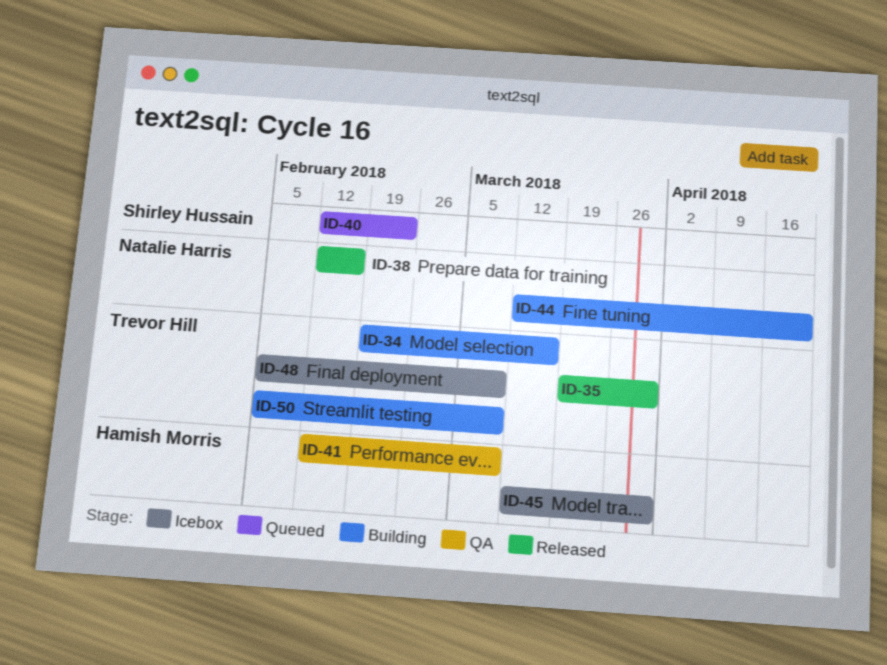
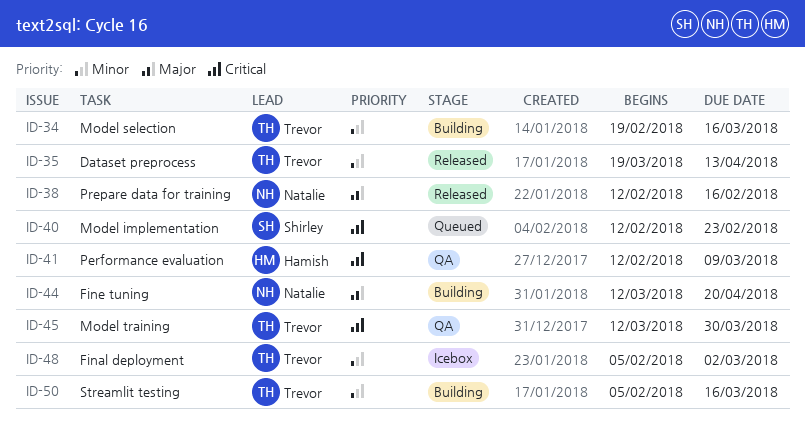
ID-35, due: Mar 30 -> Apr 13
ID-45, status: Icebox -> QA
ID-45, owner: Hamish Morris -> Trevor Hill
ID-48, due: Mar 9 -> Mar 2
ID-50, due: Mar 9 -> Mar 16

